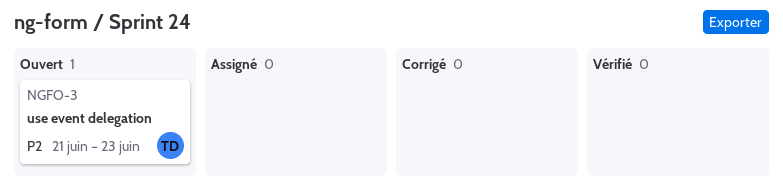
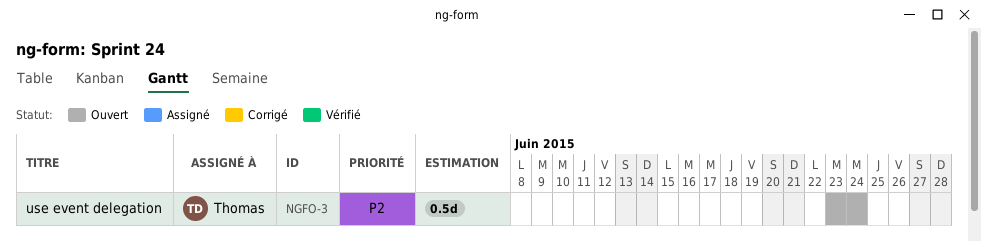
NGFO-3, start: Jun 21 -> Jun 23
NGFO-3, due: Jun 23 -> Jun 24

